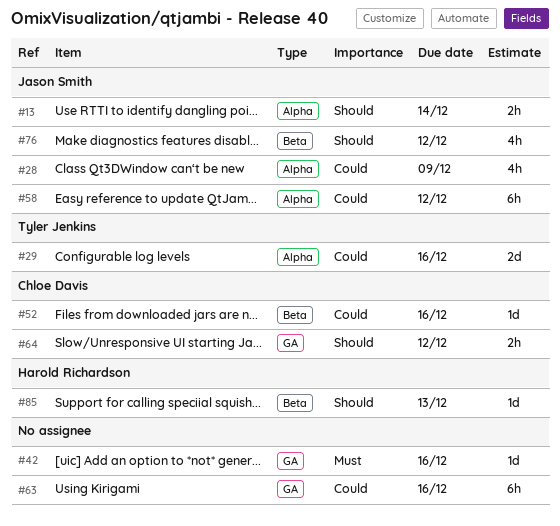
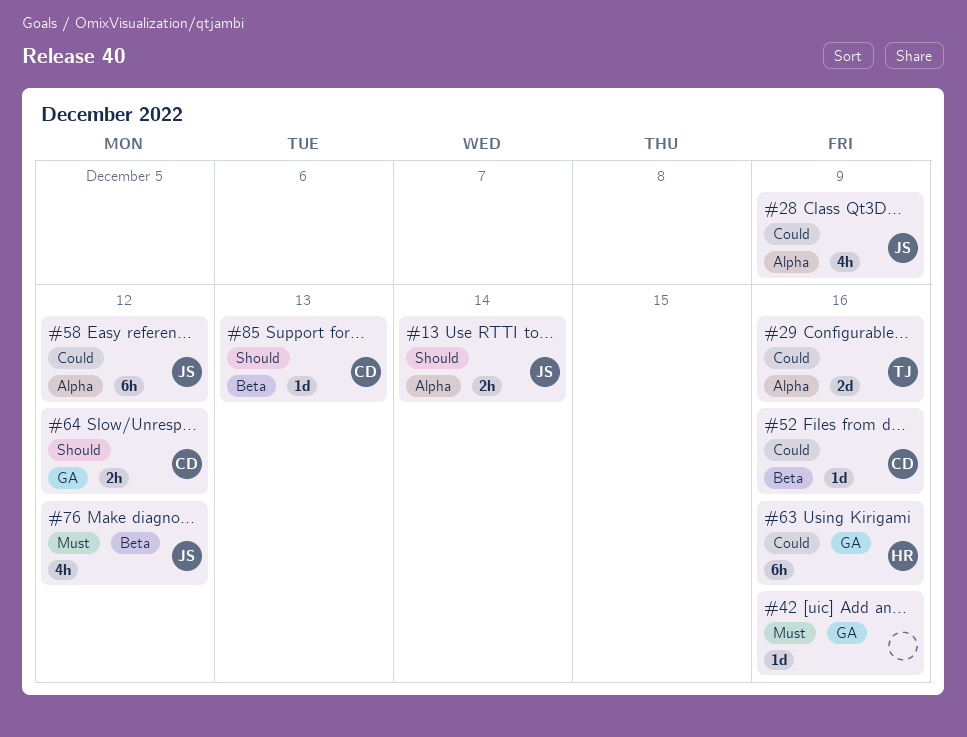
#63, owner: none -> Harold Richardson
#76, priority: Should -> Must
#85, owner: Harold Richardson -> Chloe Davis

